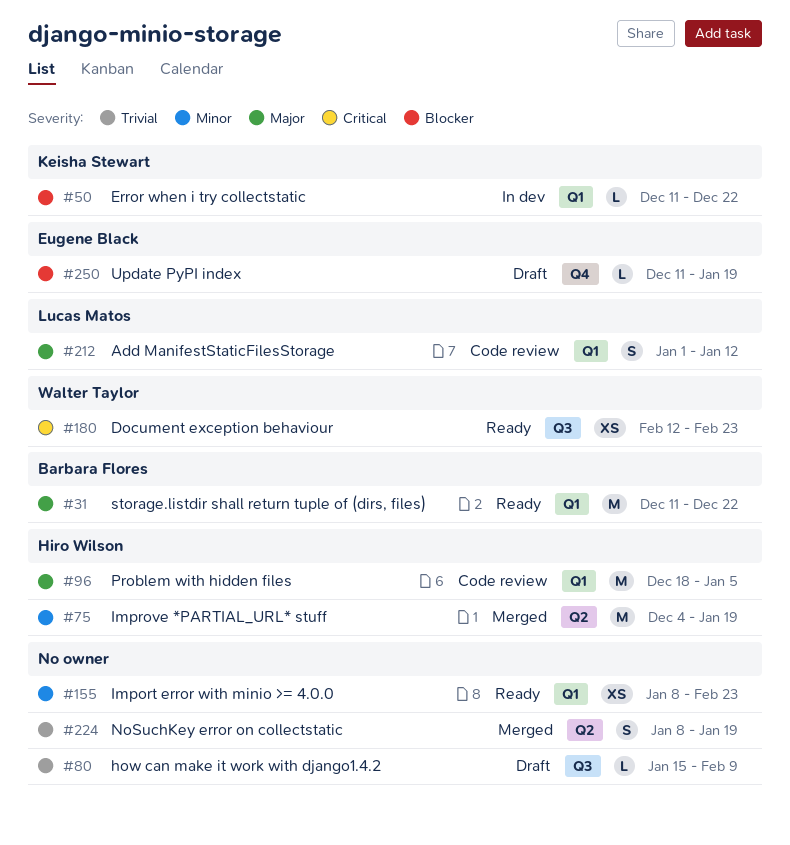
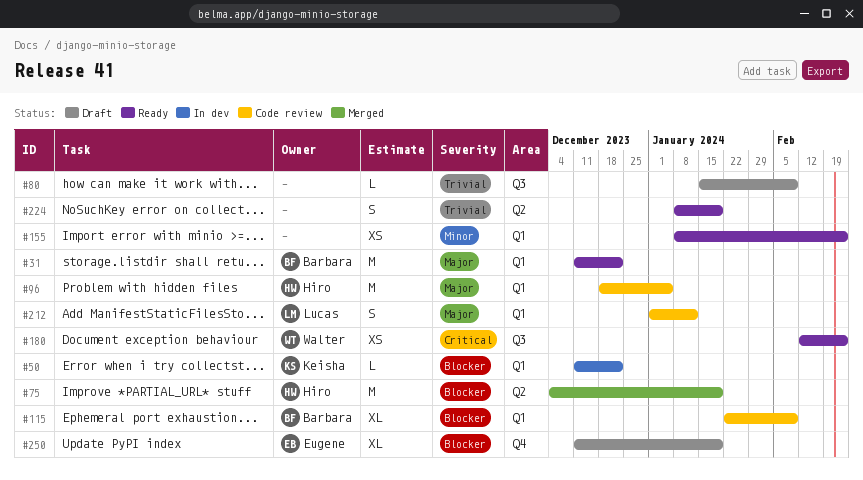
#75, priority: Minor -> Blocker
#115: none -> present
#224, status: Merged -> Ready
#250, estimate: L -> XL

